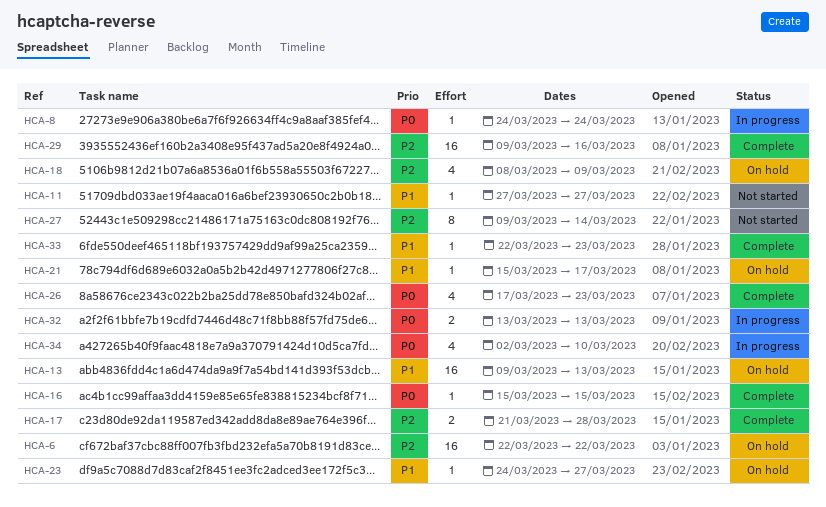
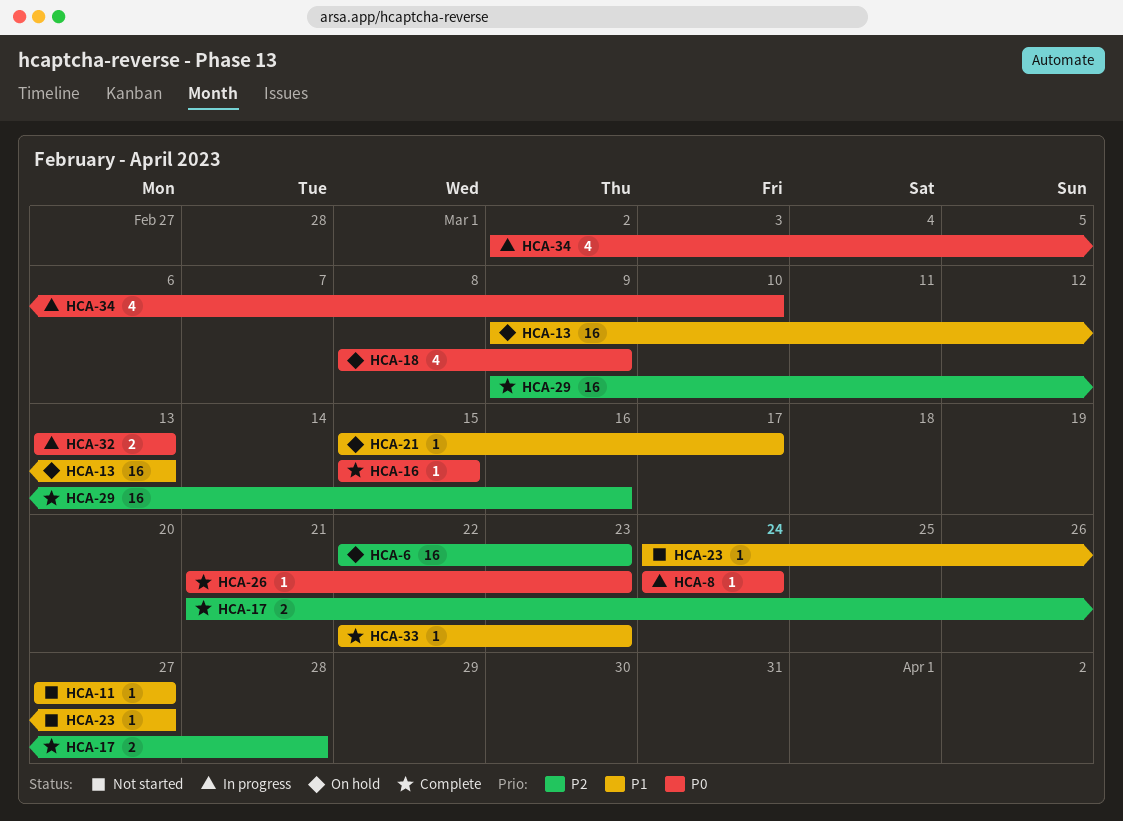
HCA-6, due: Mar 22 -> Mar 23
HCA-18, priority: P2 -> P0
HCA-23, status: On hold -> Not started
HCA-26, estimate: 4 -> 1
HCA-26, start: Mar 17 -> Mar 21
HCA-27: present -> none

